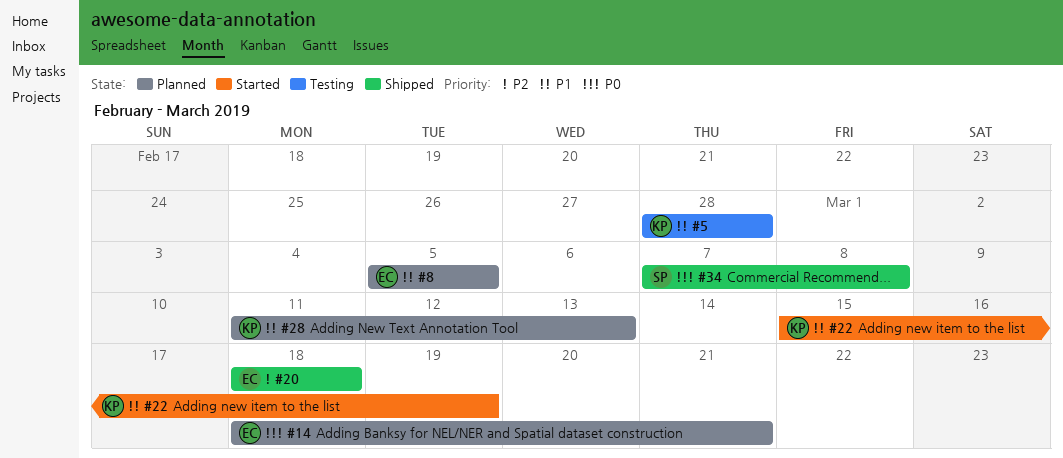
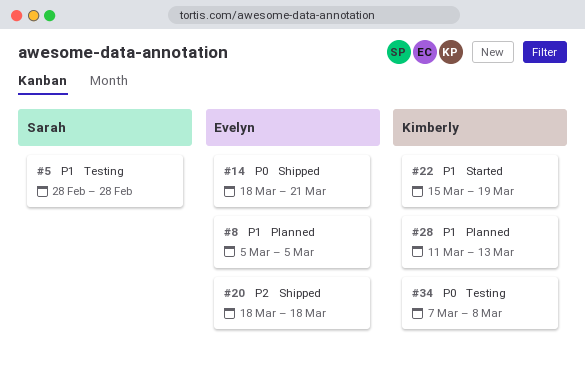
#5, owner: Kimberly -> Sarah
#14, status: Planned -> Shipped
#34, status: Shipped -> Testing
#34, owner: Sarah -> Kimberly

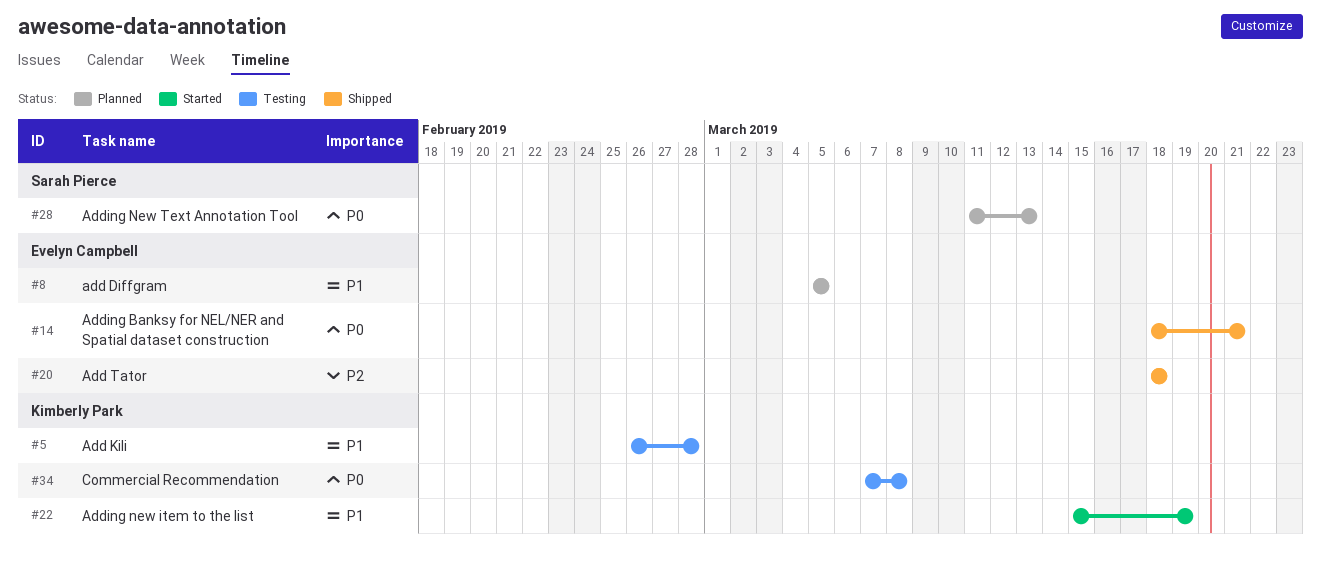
#5, owner: Sarah Pierce -> Kimberly Park
#5, start: Feb 28 -> Feb 26
#28, owner: Kimberly Park -> Sarah Pierce
#28, priority: P1 -> P0

